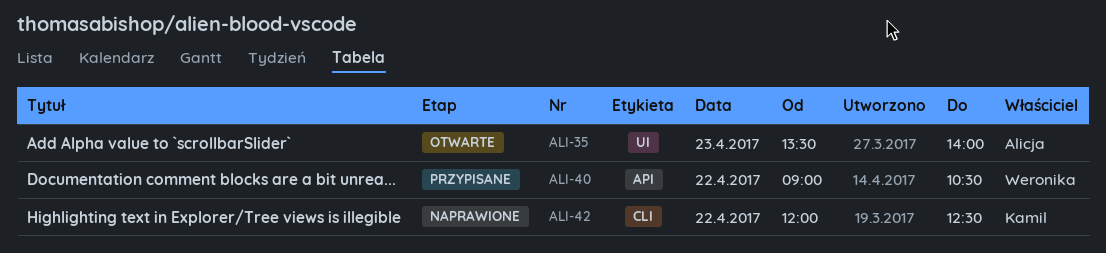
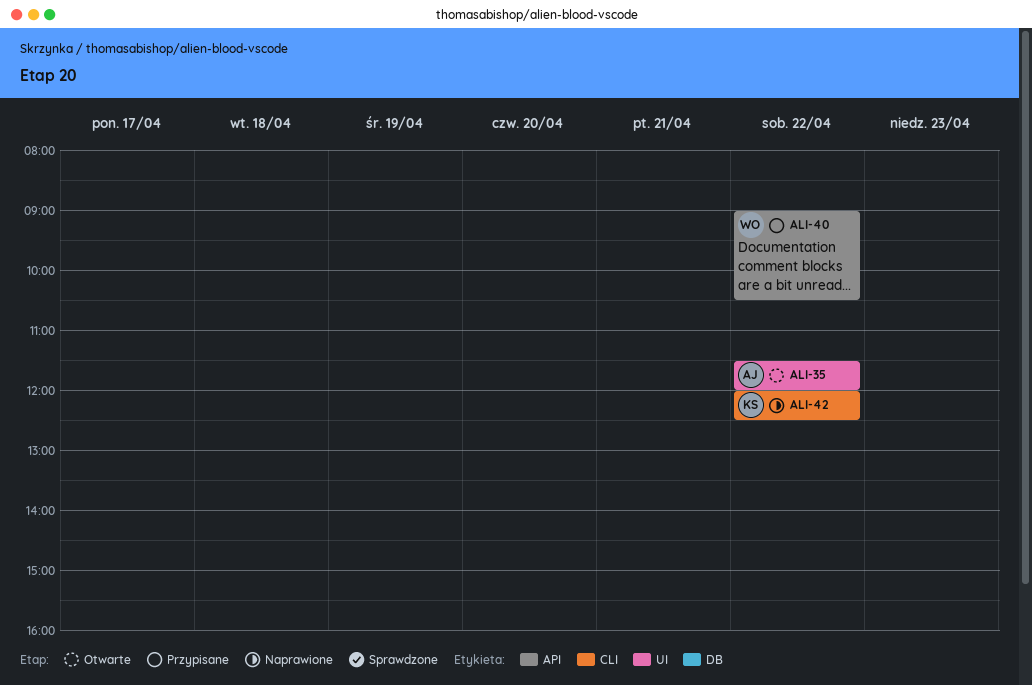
ALI-35, day: Apr 23 -> Apr 22
ALI-35, begins: 13:30 -> 11:30
ALI-35, ends: 14:00 -> 12:00

